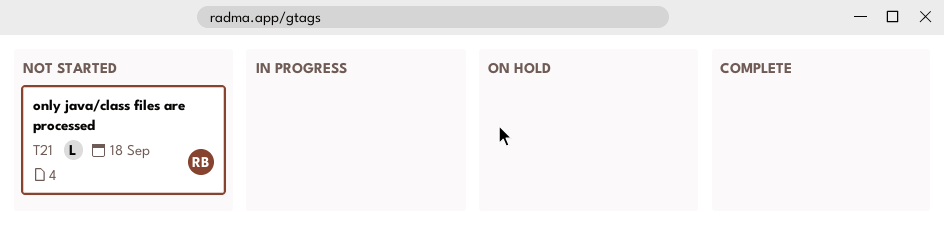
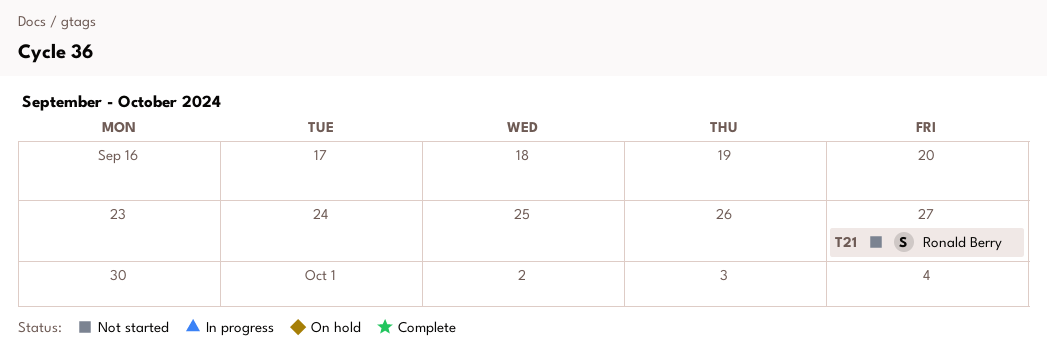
T21, estimate: L -> S
T21, due: Sep 18 -> Sep 27

